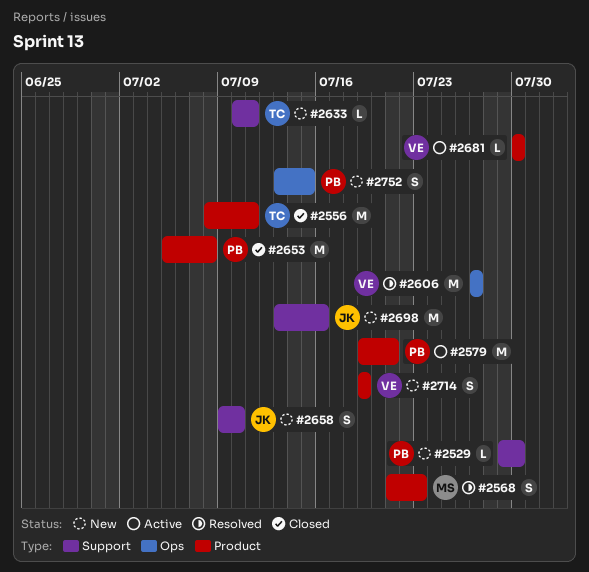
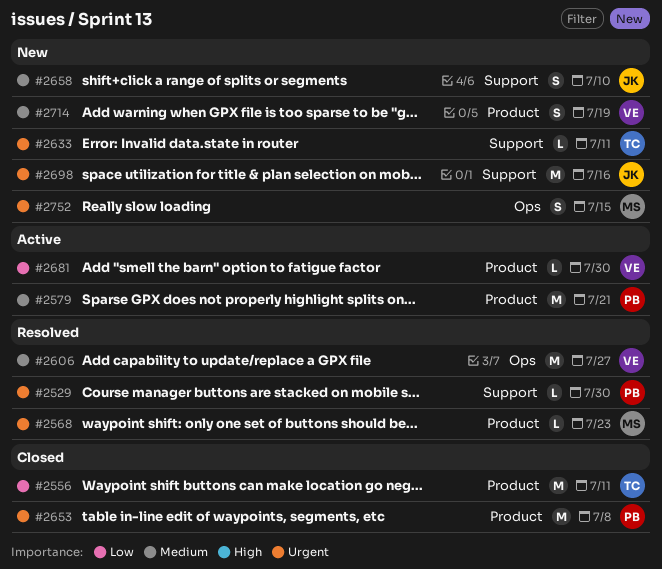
#2529, status: New -> Resolved
#2568, estimate: S -> L
#2752, owner: PB -> MS

